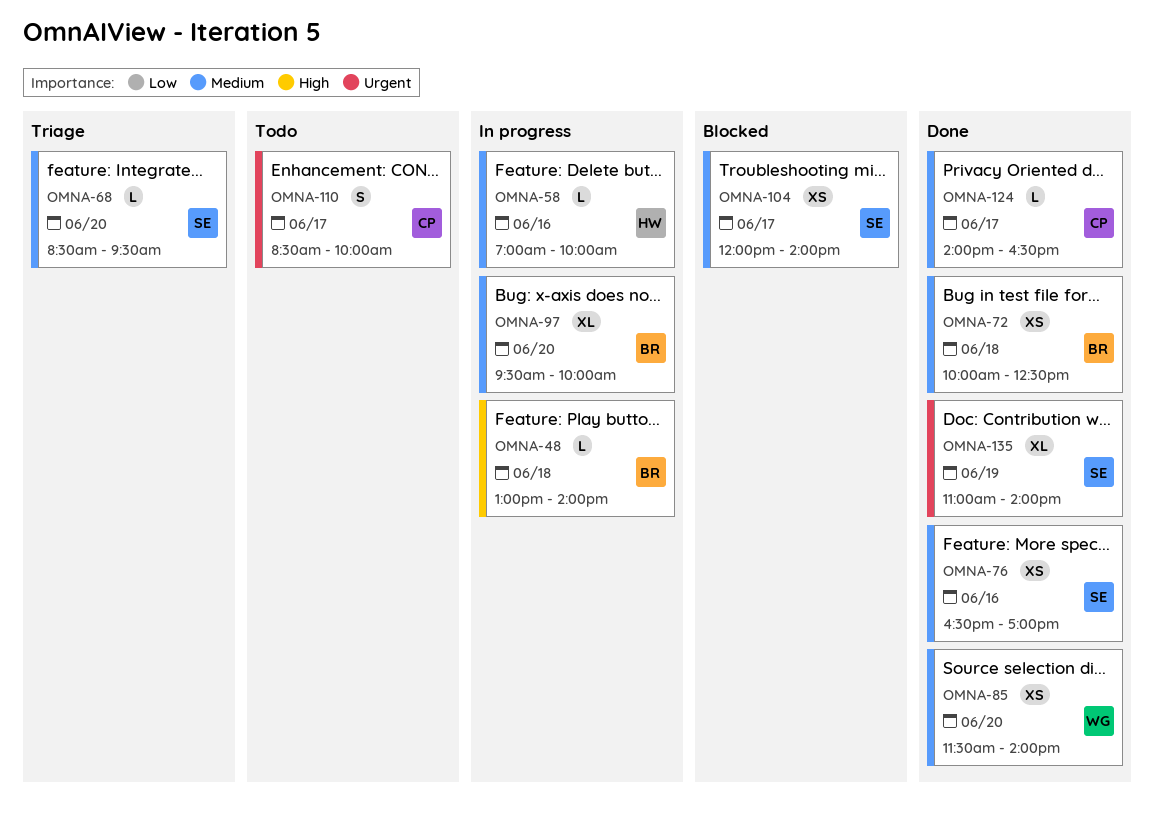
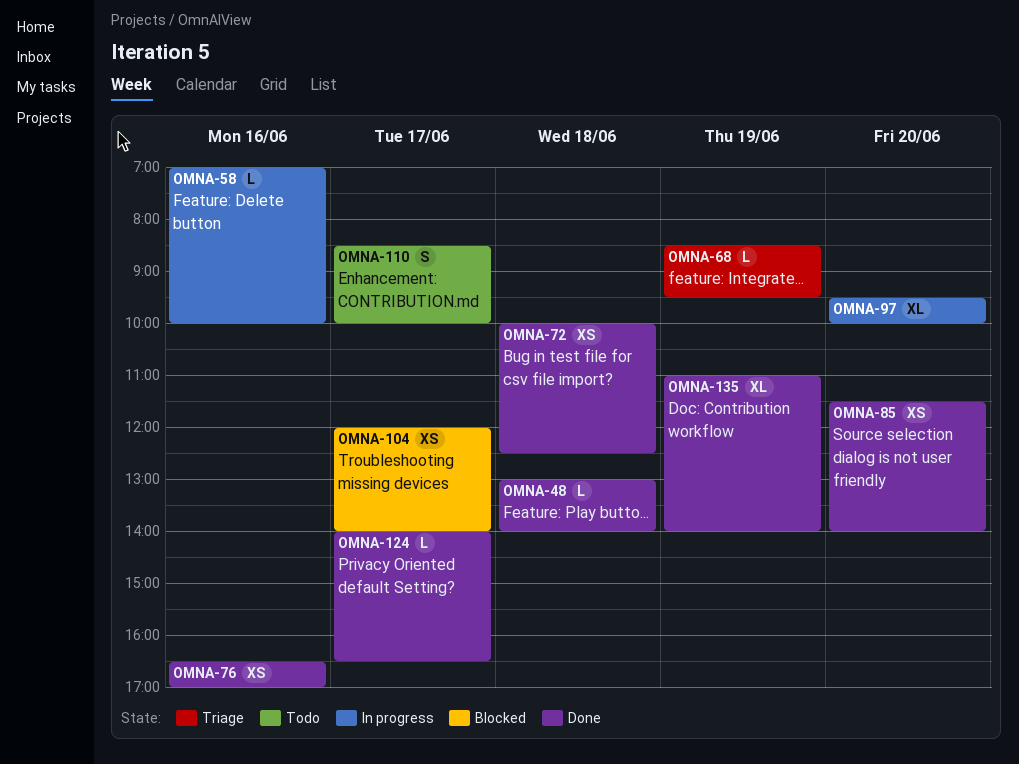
OMNA-48, status: In progress -> Done
OMNA-68, day: Jun 20 -> Jun 19

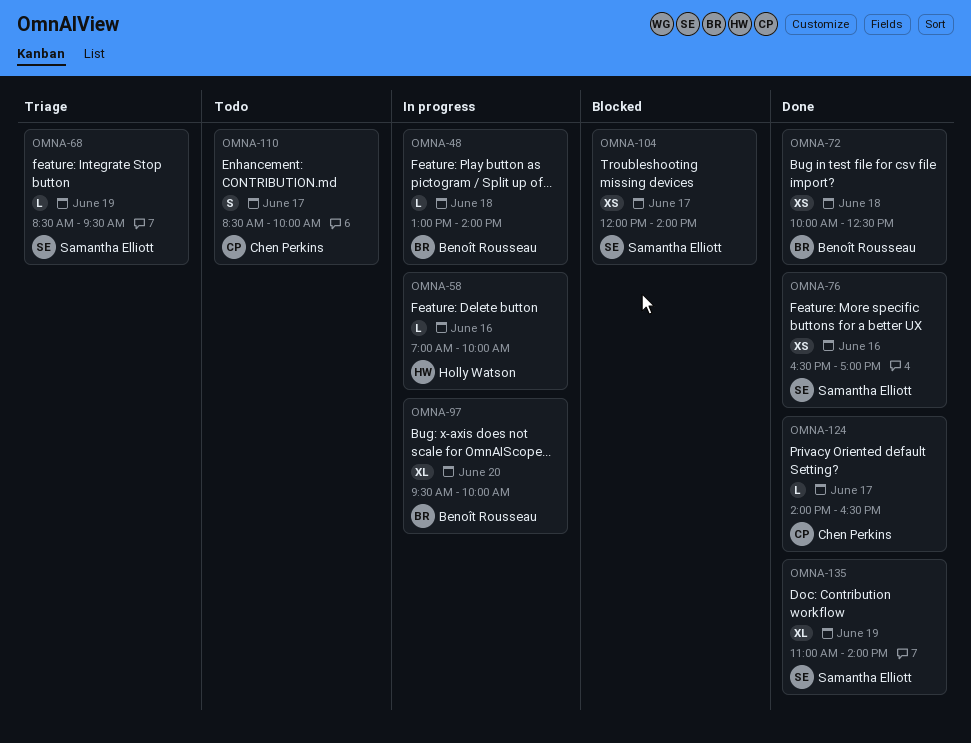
OMNA-48, status: Done -> In progress
OMNA-85: present -> none

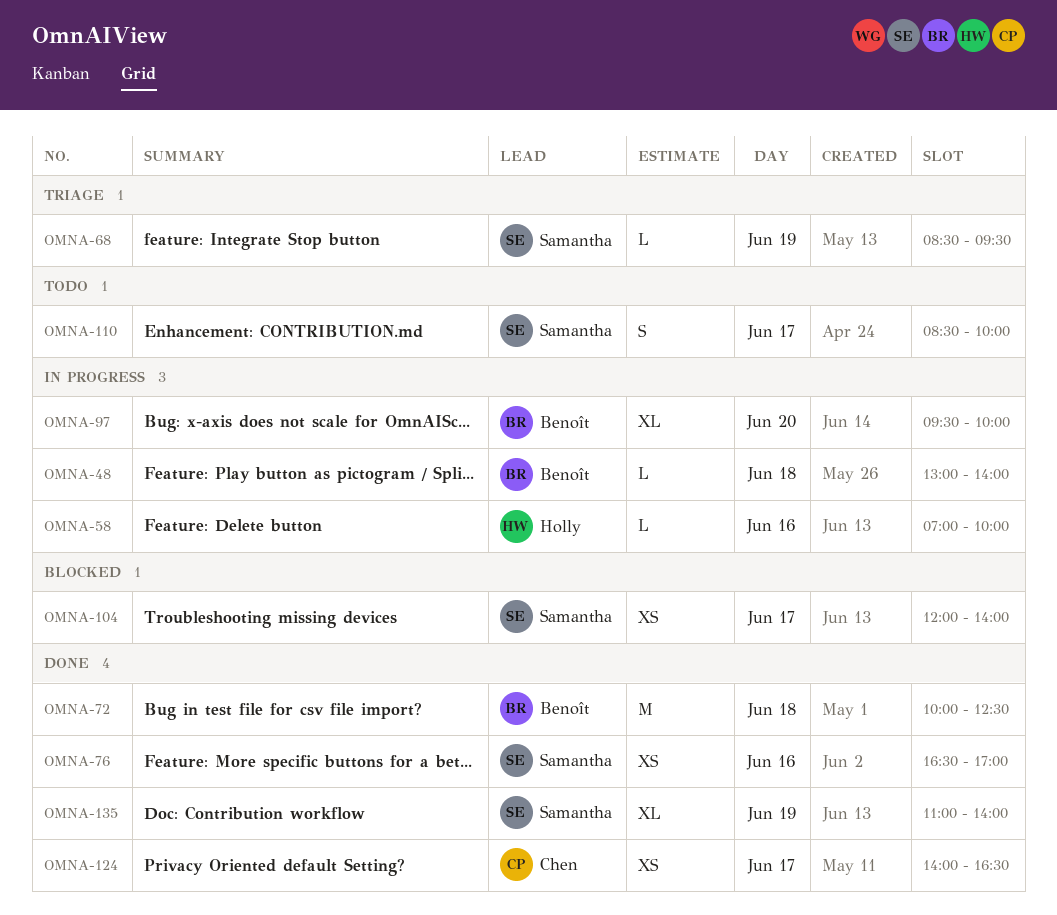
OMNA-72, estimate: XS -> M
OMNA-110, owner: Chen Perkins -> Samantha Elliott
OMNA-124, estimate: L -> XS

